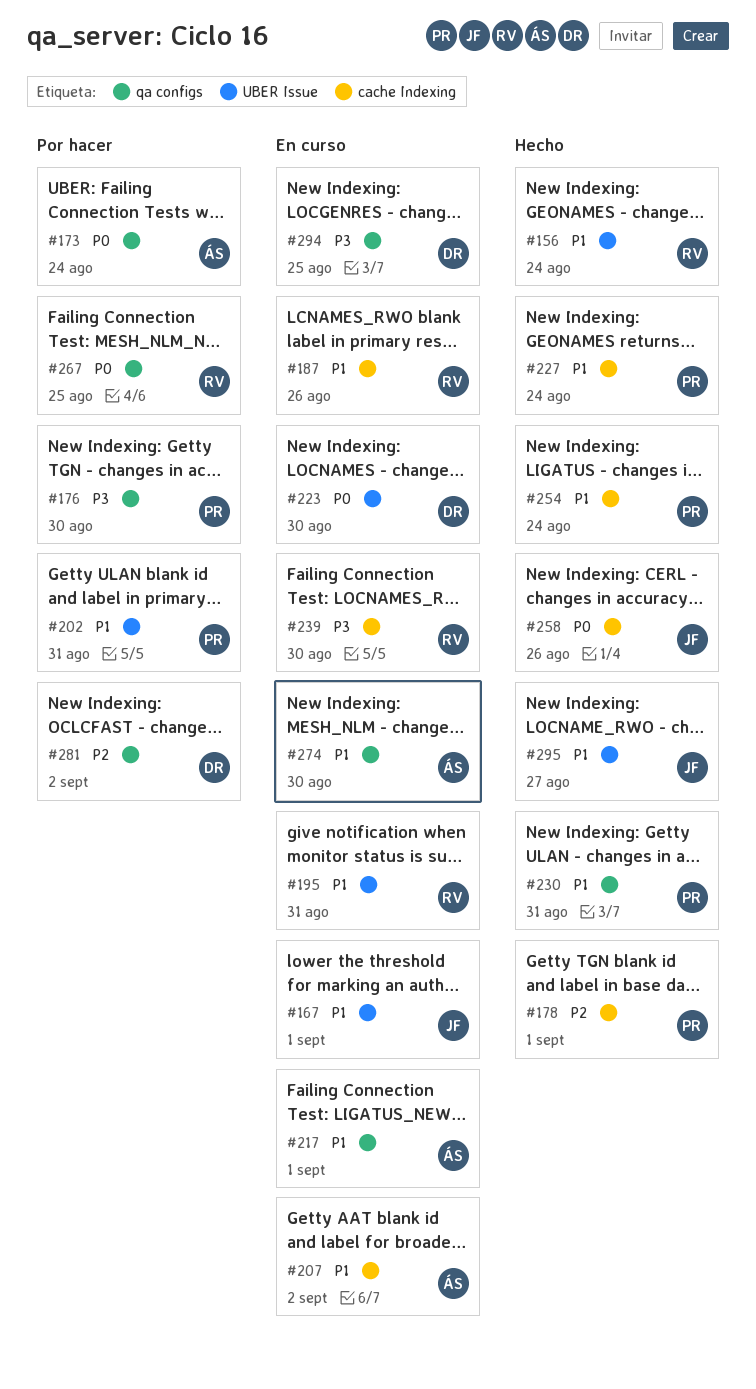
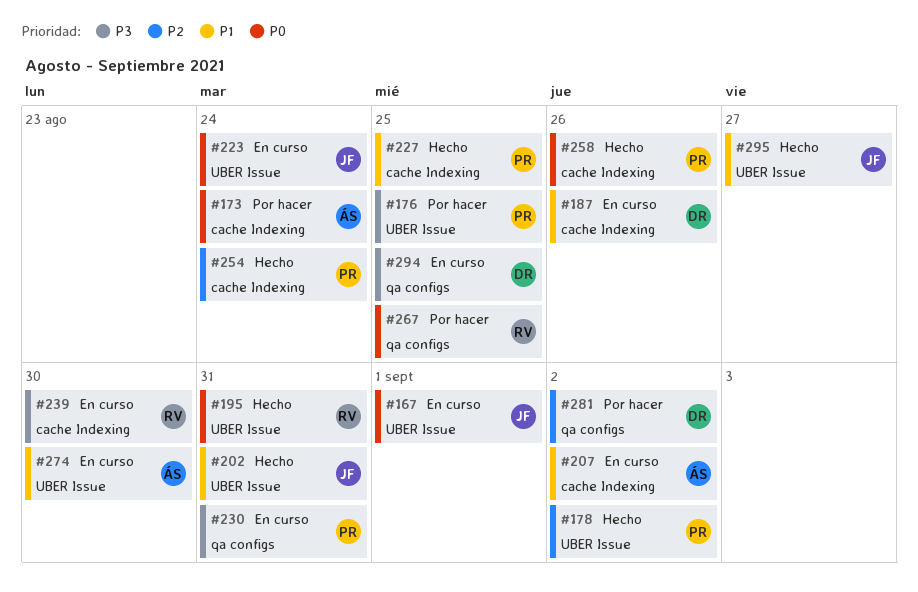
#156: present -> none
#167, priority: P1 -> P0
#173, label: qa configs -> cache Indexing
#176, label: qa configs -> UBER Issue
#176, due: Aug 30 -> Aug 25
#178, label: cache Indexing -> UBER Issue
#178, due: Sep 1 -> Sep 2
#187, owner: RV -> DR
#195, status: En curso -> Hecho
#195, priority: P1 -> P0
#202, status: Por hacer -> Hecho
#202, owner: PR -> JF
#217: present -> none
#223, owner: DR -> JF
#223, due: Aug 30 -> Aug 24
#227, due: Aug 24 -> Aug 25
#230, status: Hecho -> En curso
#230, priority: P1 -> P3
#254, priority: P1 -> P2
#258, owner: JF -> PR
#274, label: qa configs -> UBER Issue

